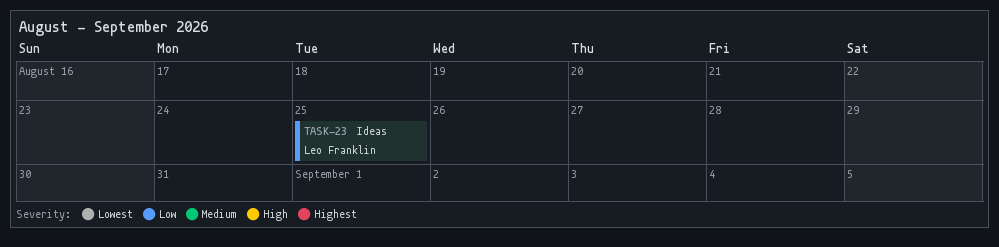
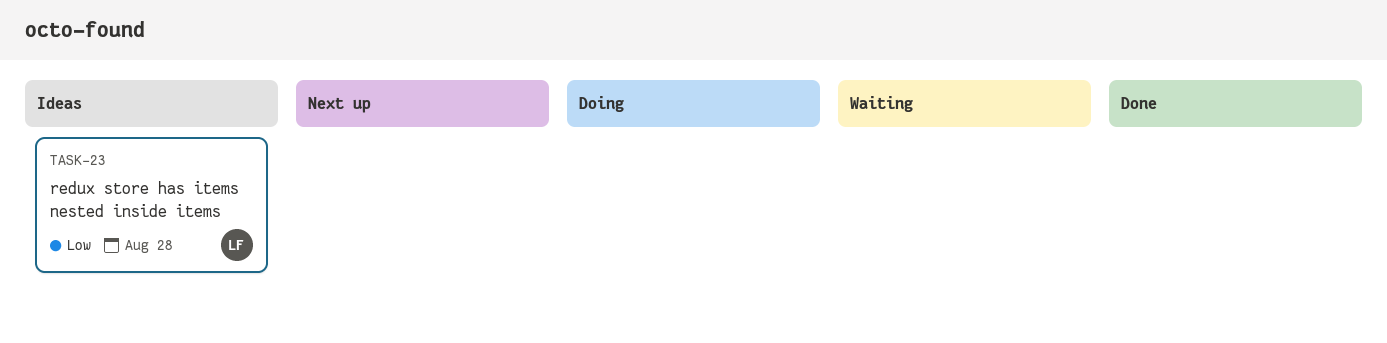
TASK-23, due: Aug 25 -> Aug 28

